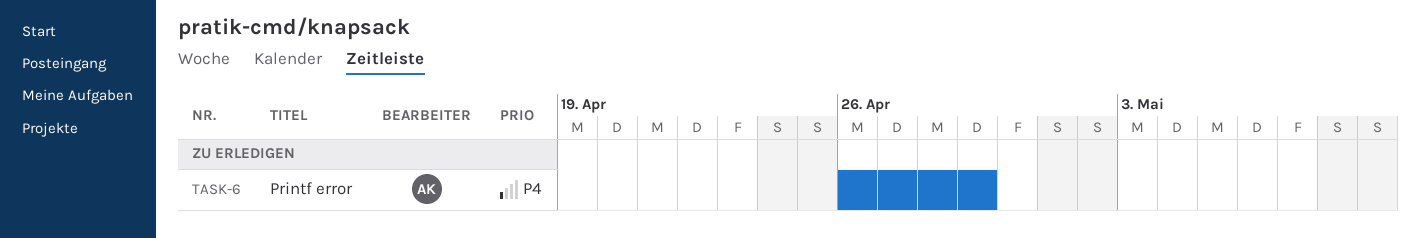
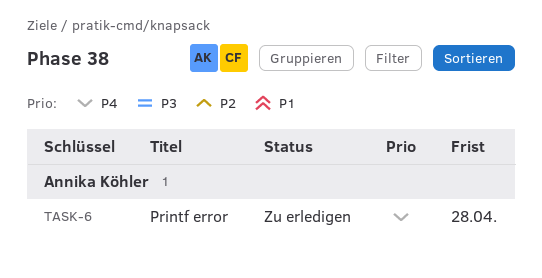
TASK-6, due: Apr 29 -> Apr 28

